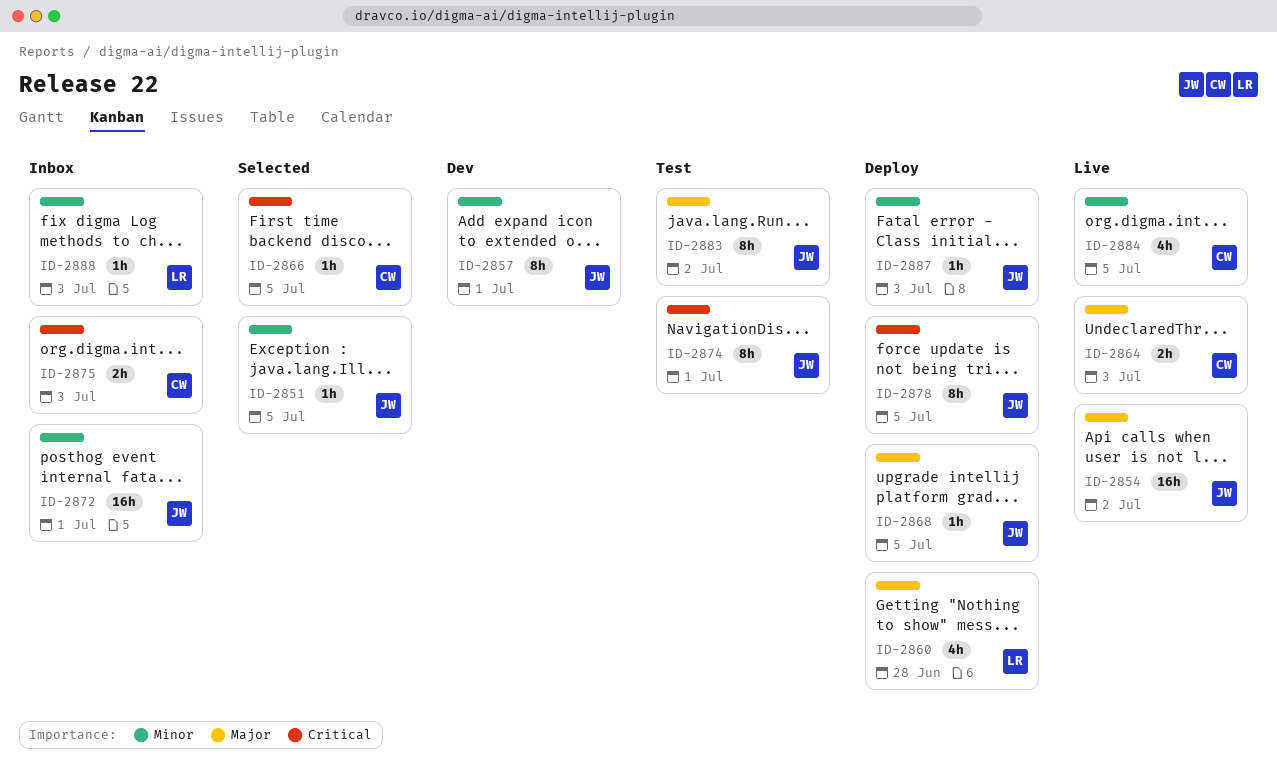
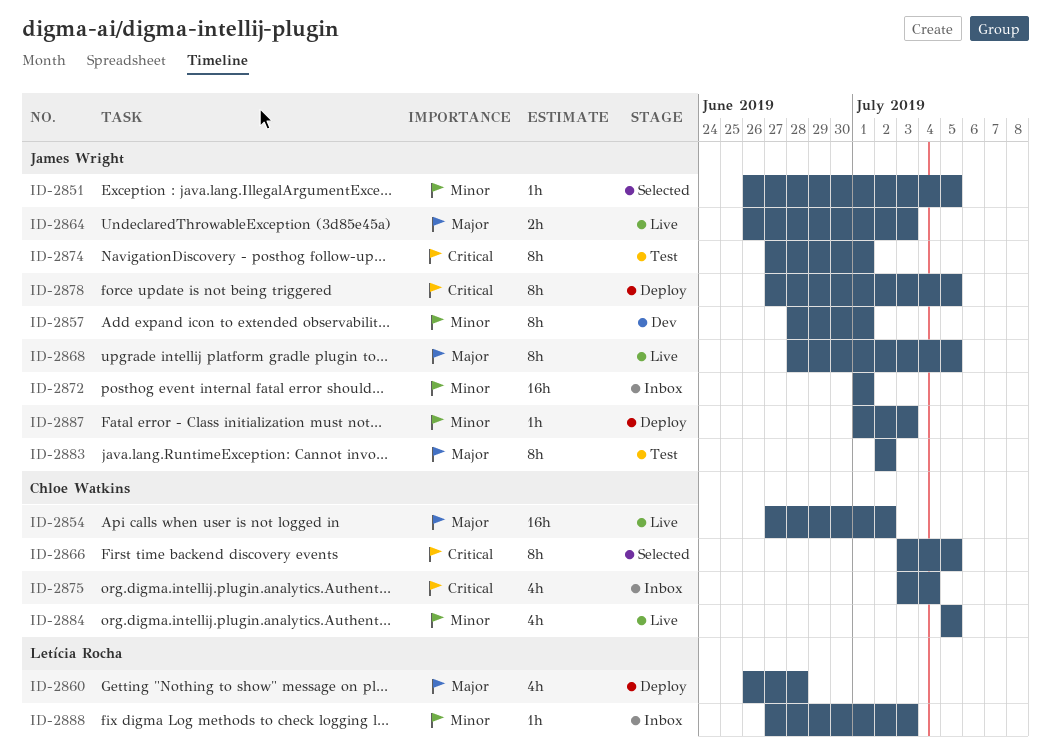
ID-2854, owner: James Wright -> Chloe Watkins
ID-2864, owner: Chloe Watkins -> James Wright
ID-2866, estimate: 1h -> 8h
ID-2868, status: Deploy -> Live
ID-2868, estimate: 1h -> 8h
ID-2875, estimate: 2h -> 4h
ID-2875, due: Jul 3 -> Jul 4

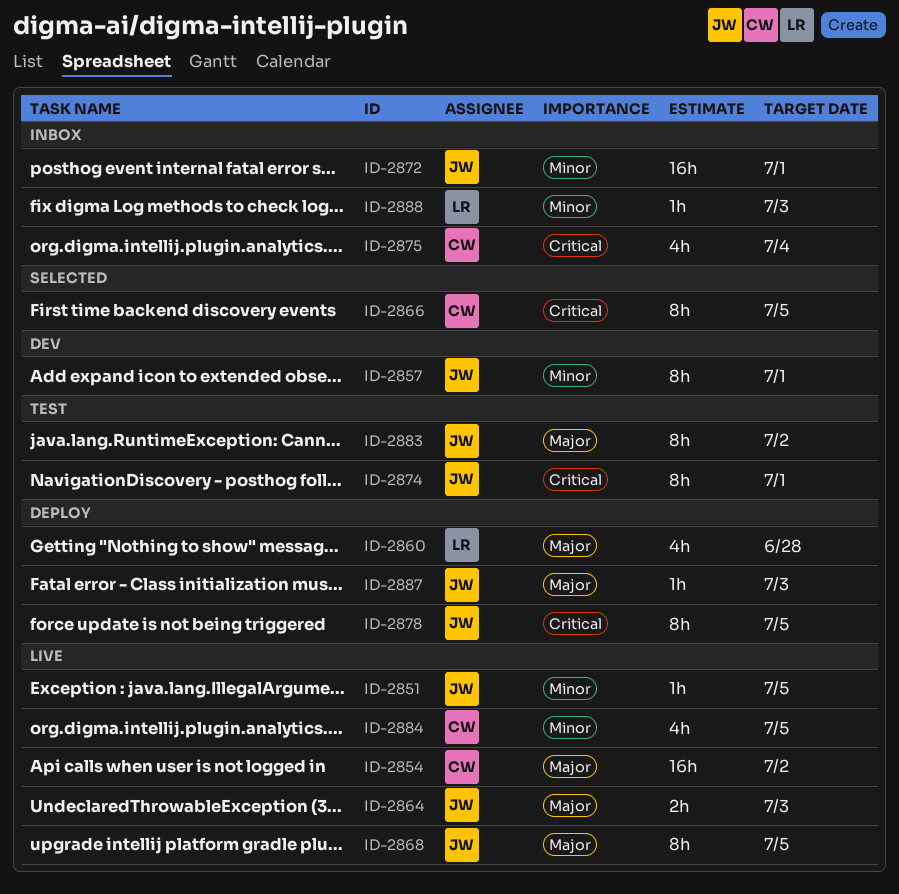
ID-2851, status: Selected -> Live
ID-2887, priority: Minor -> Major

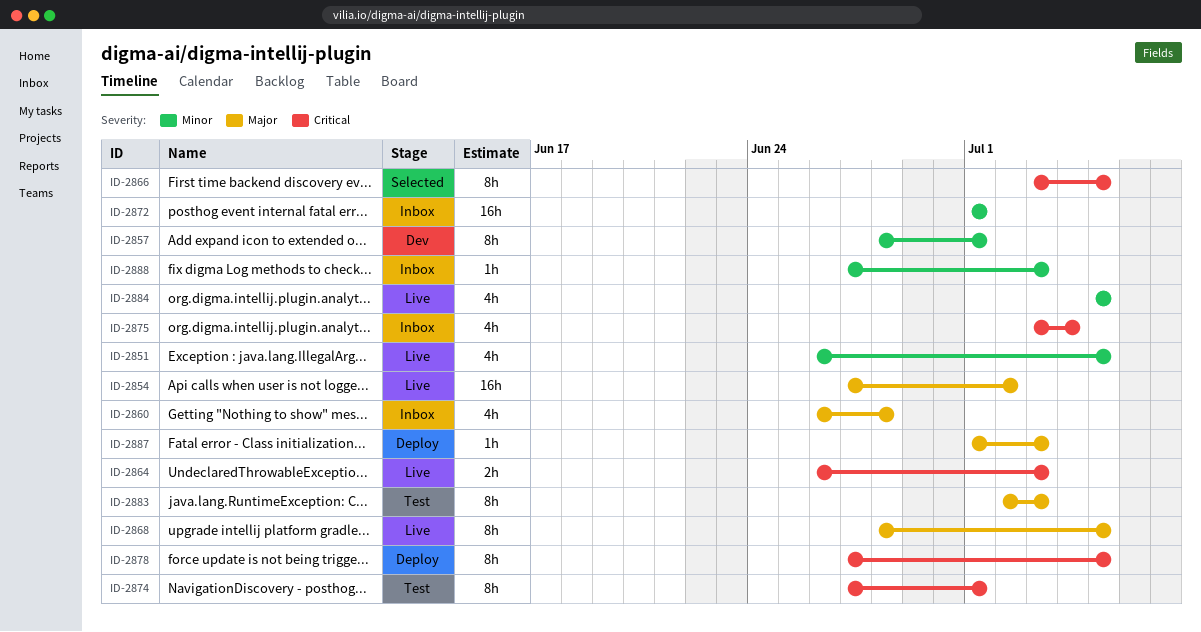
ID-2851, estimate: 1h -> 4h
ID-2860, status: Deploy -> Inbox
ID-2864, priority: Major -> Critical
ID-2883, due: Jul 2 -> Jul 3

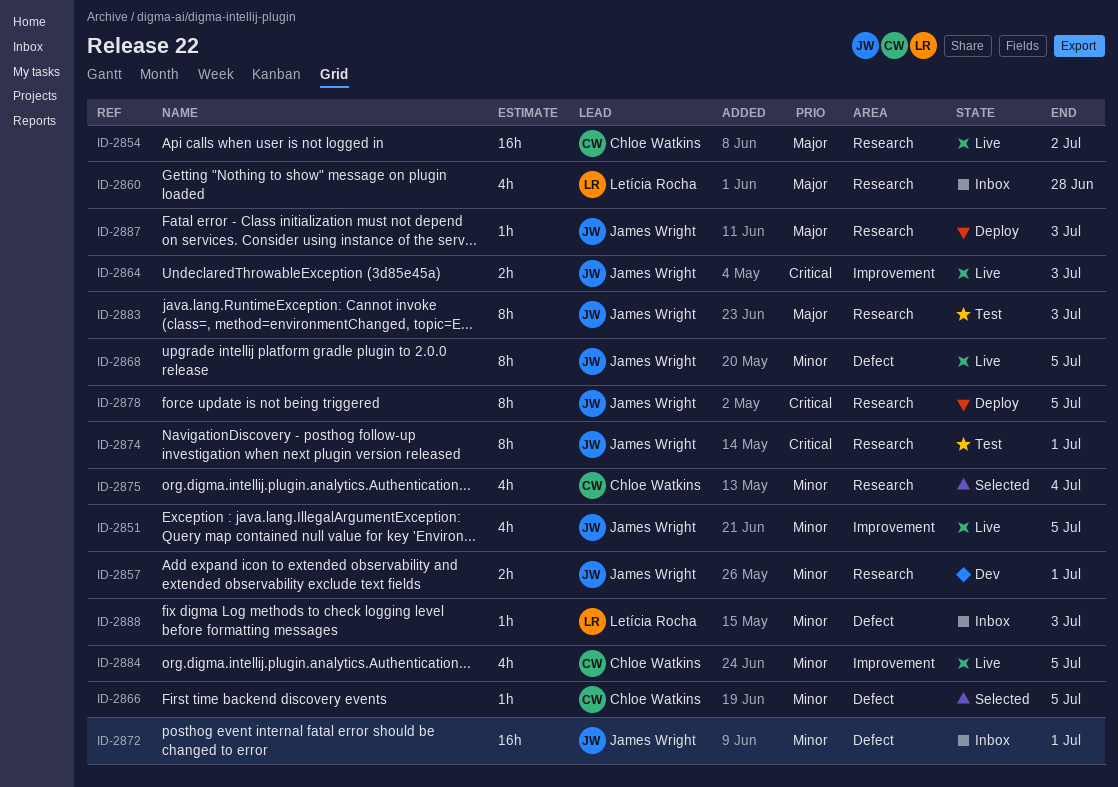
ID-2857, estimate: 8h -> 2h
ID-2866, priority: Critical -> Minor
ID-2866, estimate: 8h -> 1h
ID-2868, priority: Major -> Minor
ID-2875, status: Inbox -> Selected
ID-2875, priority: Critical -> Minor

